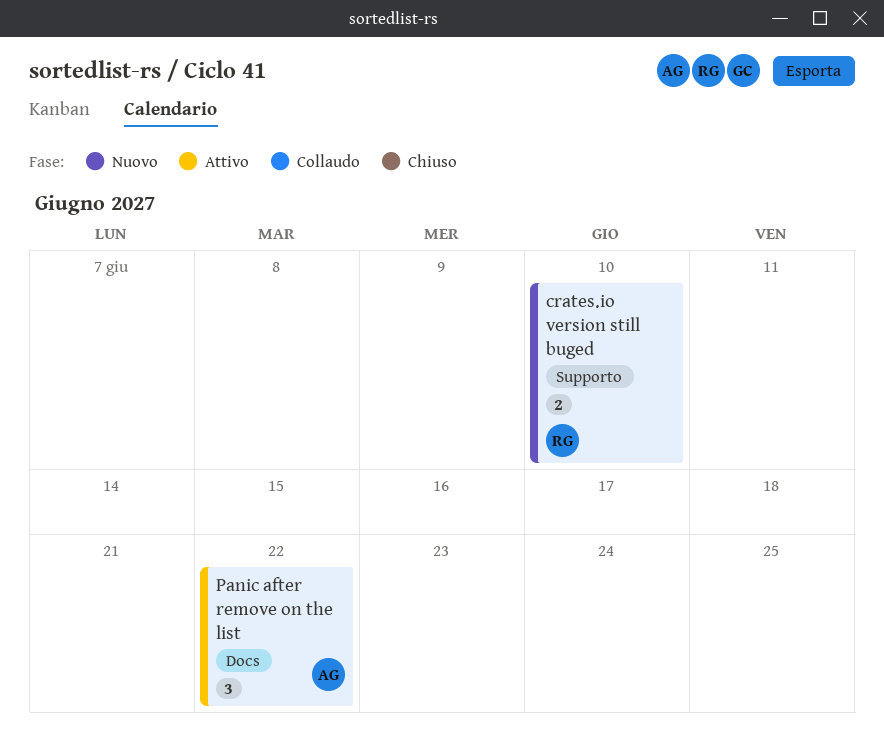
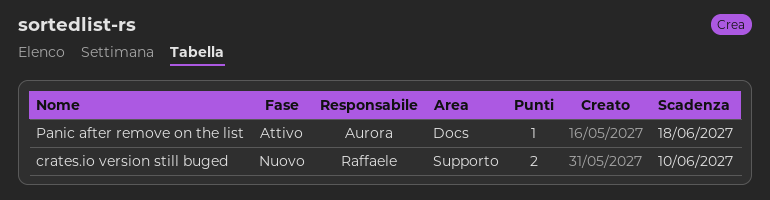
Panic after remove on the list, estimate: 3 -> 1
Panic after remove on the list, due: Jun 22 -> Jun 18

